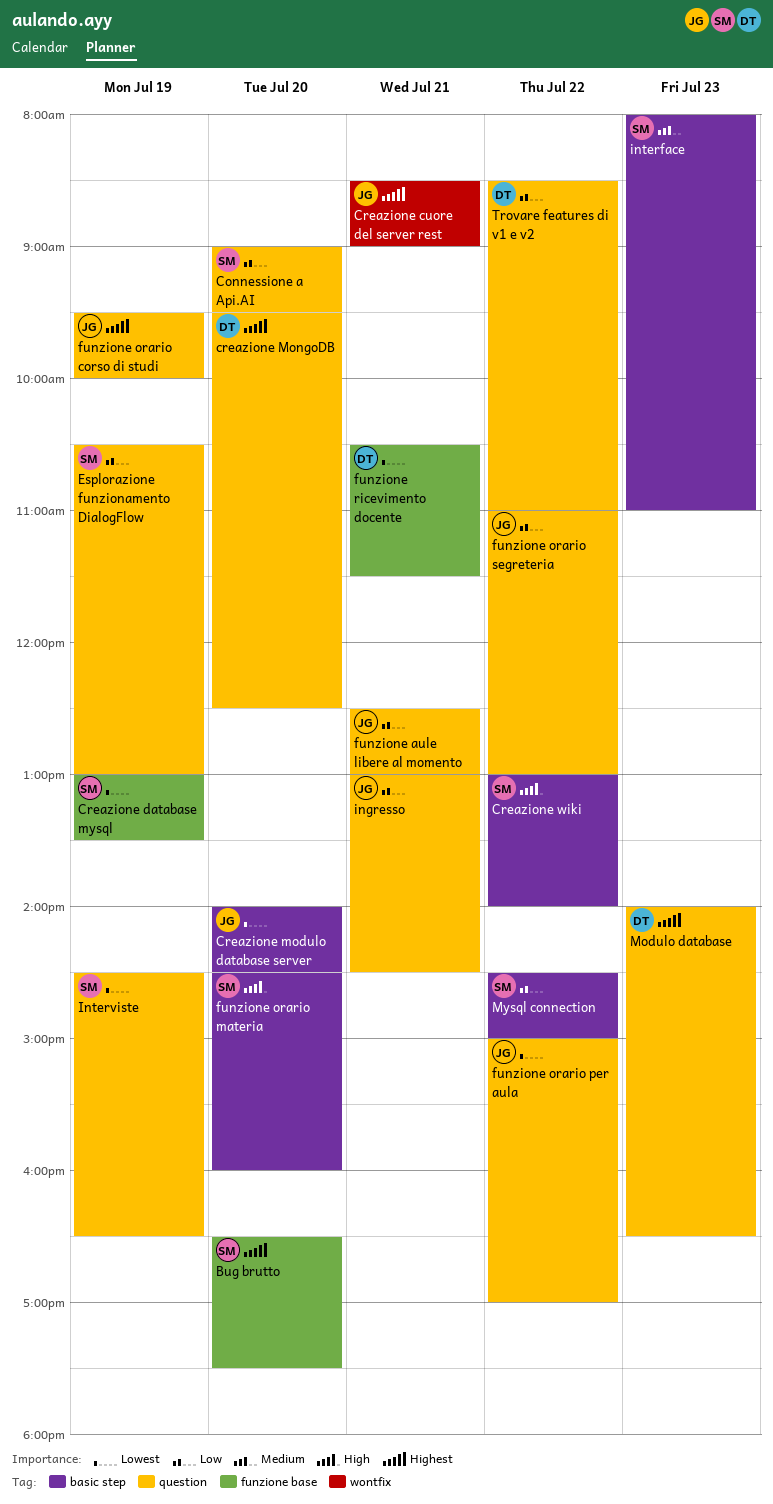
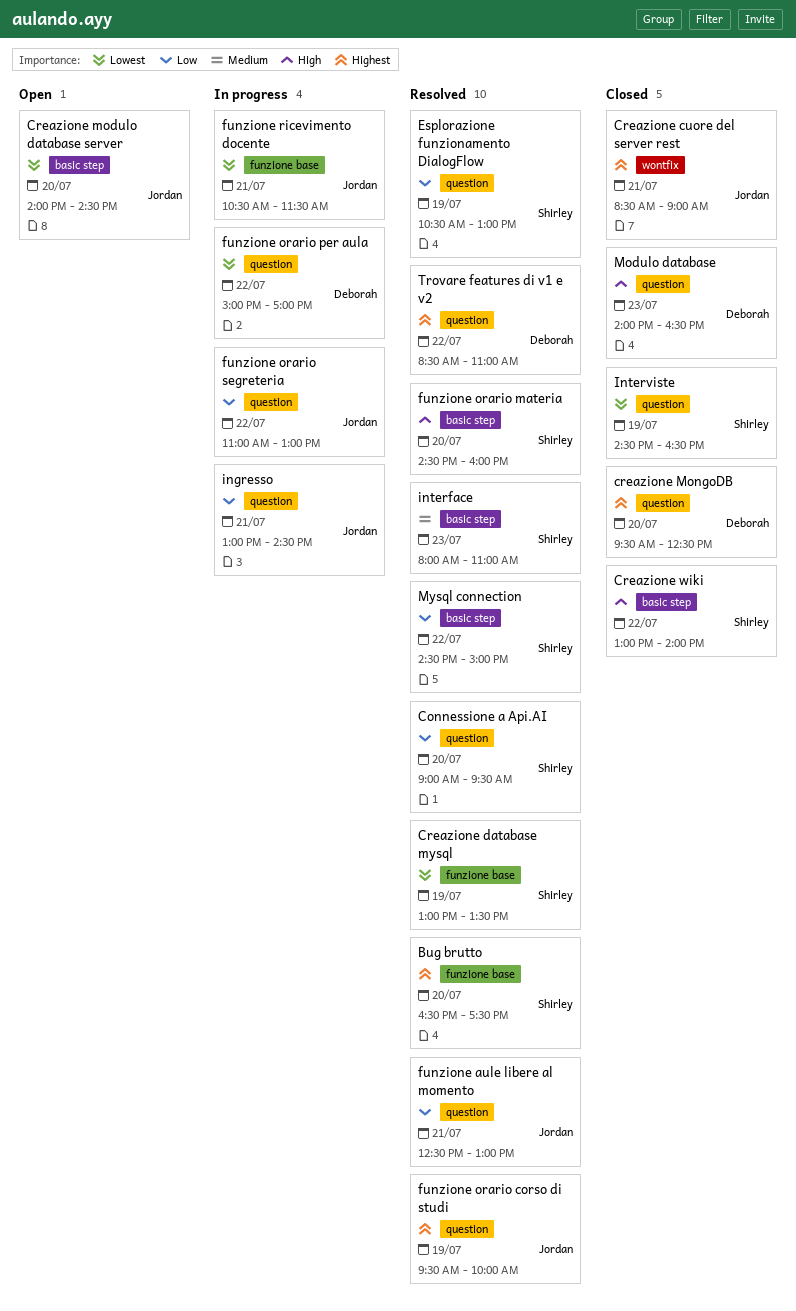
funzione orario per aula, owner: Jordan -> Deborah
funzione ricevimento docente, owner: Deborah -> Jordan
Modulo database, priority: Highest -> High
Trovare features di v1 e v2, priority: Low -> Highest

